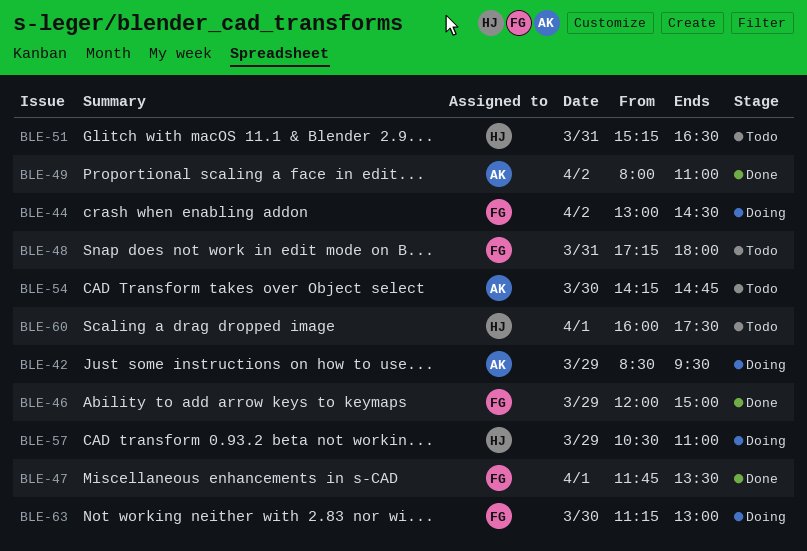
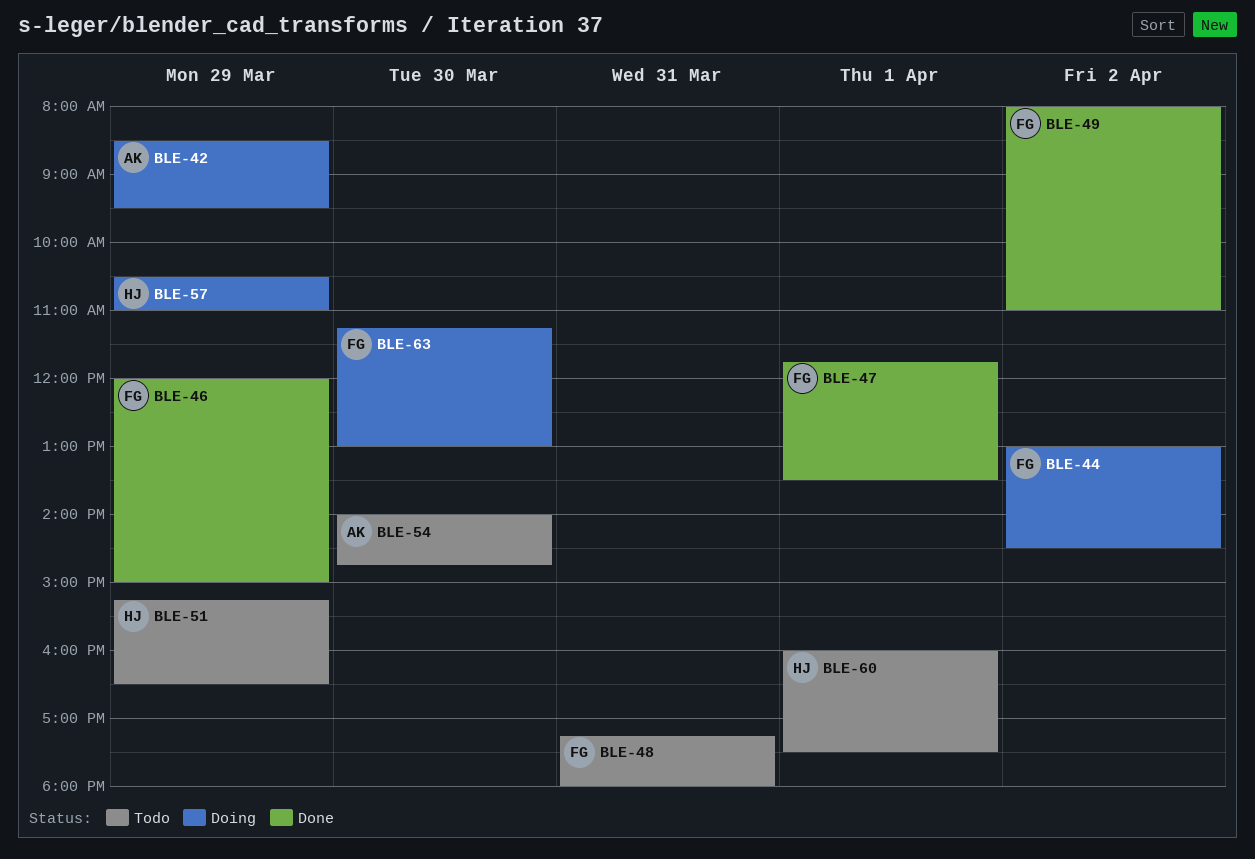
BLE-49, owner: AK -> FG
BLE-51, day: Mar 31 -> Mar 29
BLE-54, begins: 14:15 -> 14:00

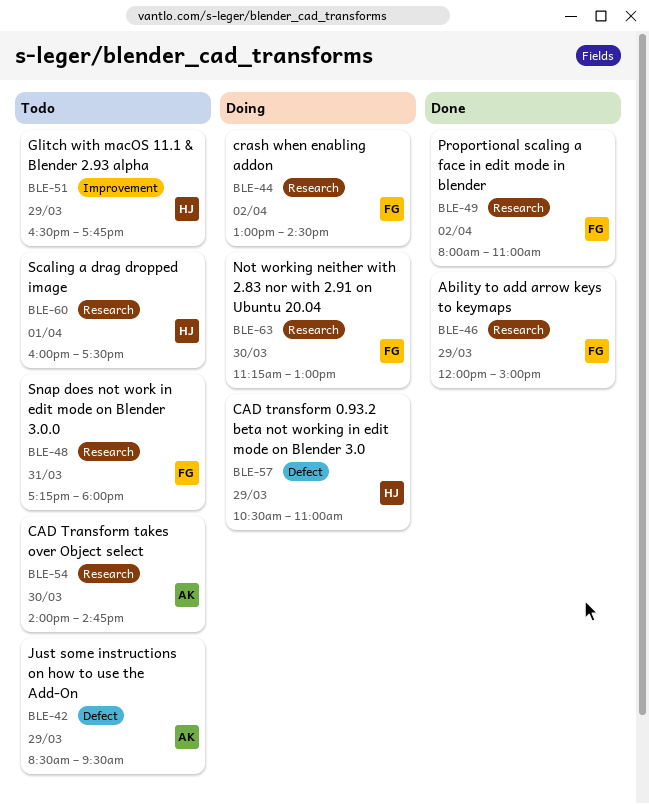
BLE-42, status: Doing -> Todo
BLE-47: present -> none
BLE-51, begins: 15:15 -> 16:30
BLE-51, ends: 16:30 -> 17:45

